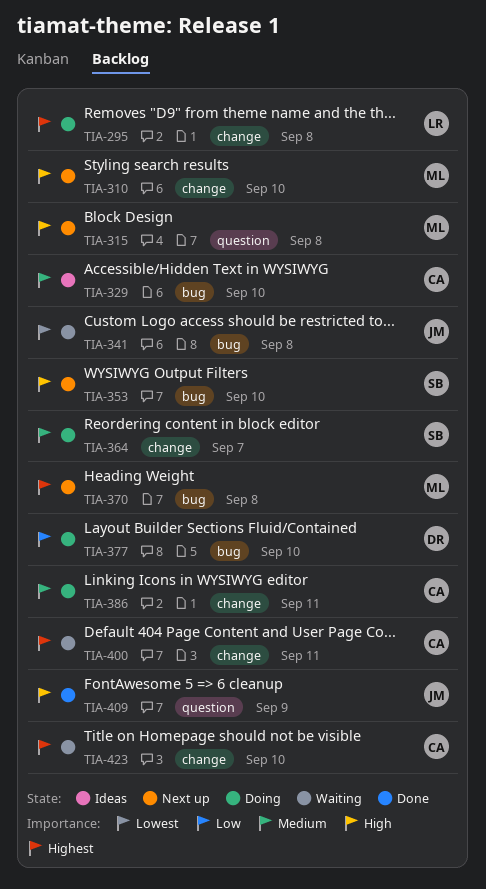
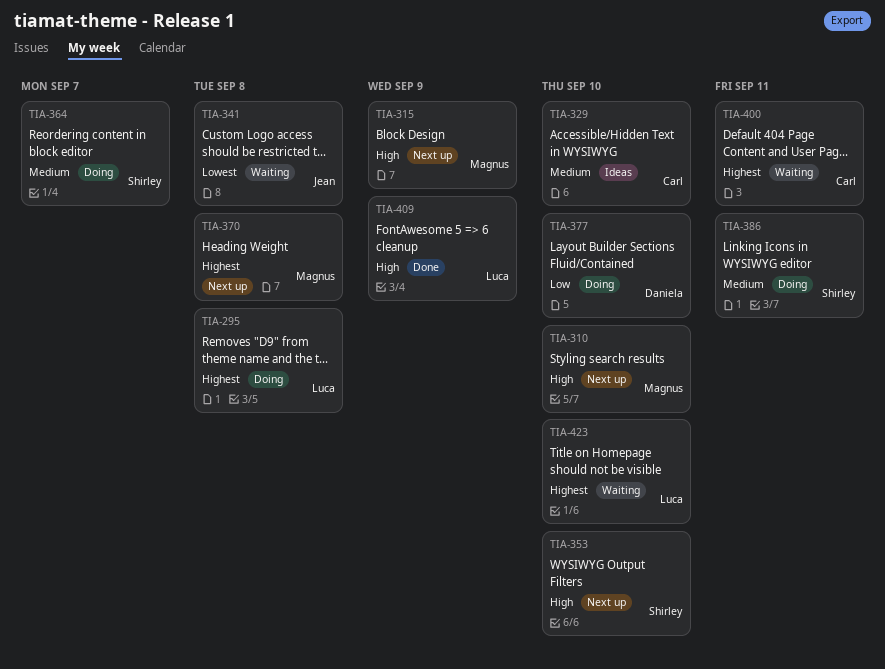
TIA-315, due: Sep 8 -> Sep 9
TIA-386, owner: Carl -> Shirley
TIA-409, owner: Jean -> Luca
TIA-423, owner: Carl -> Luca

